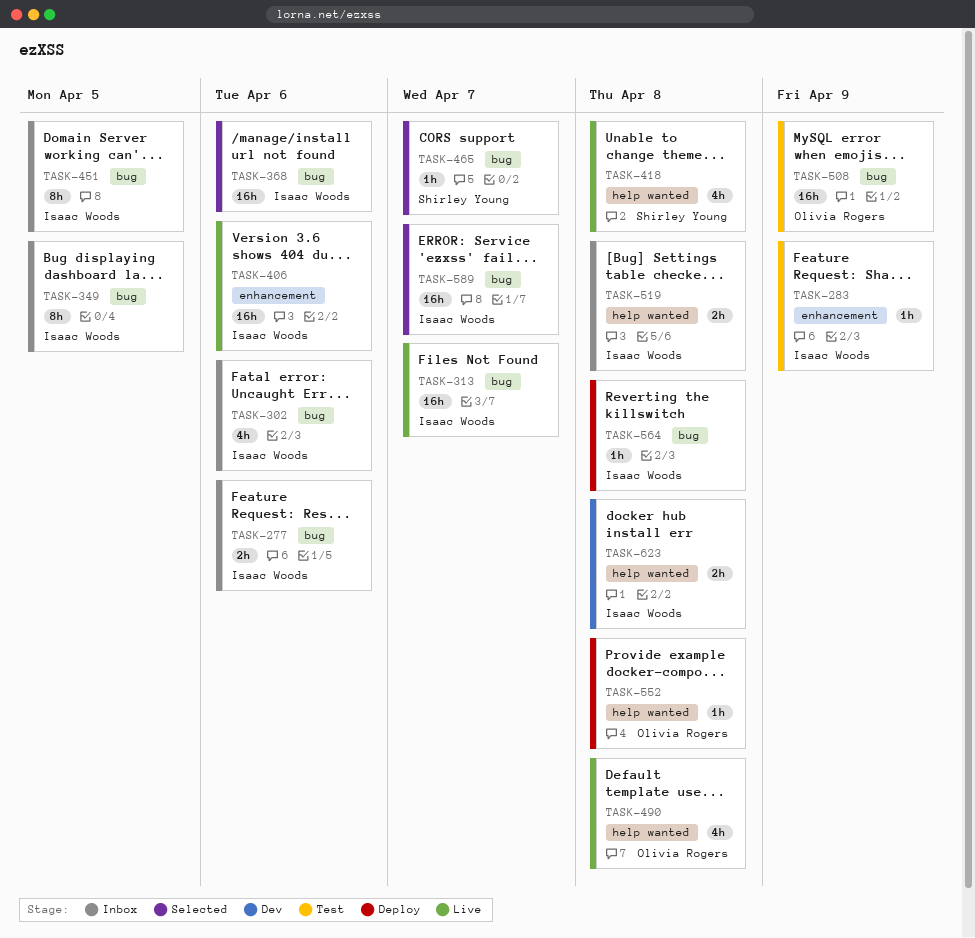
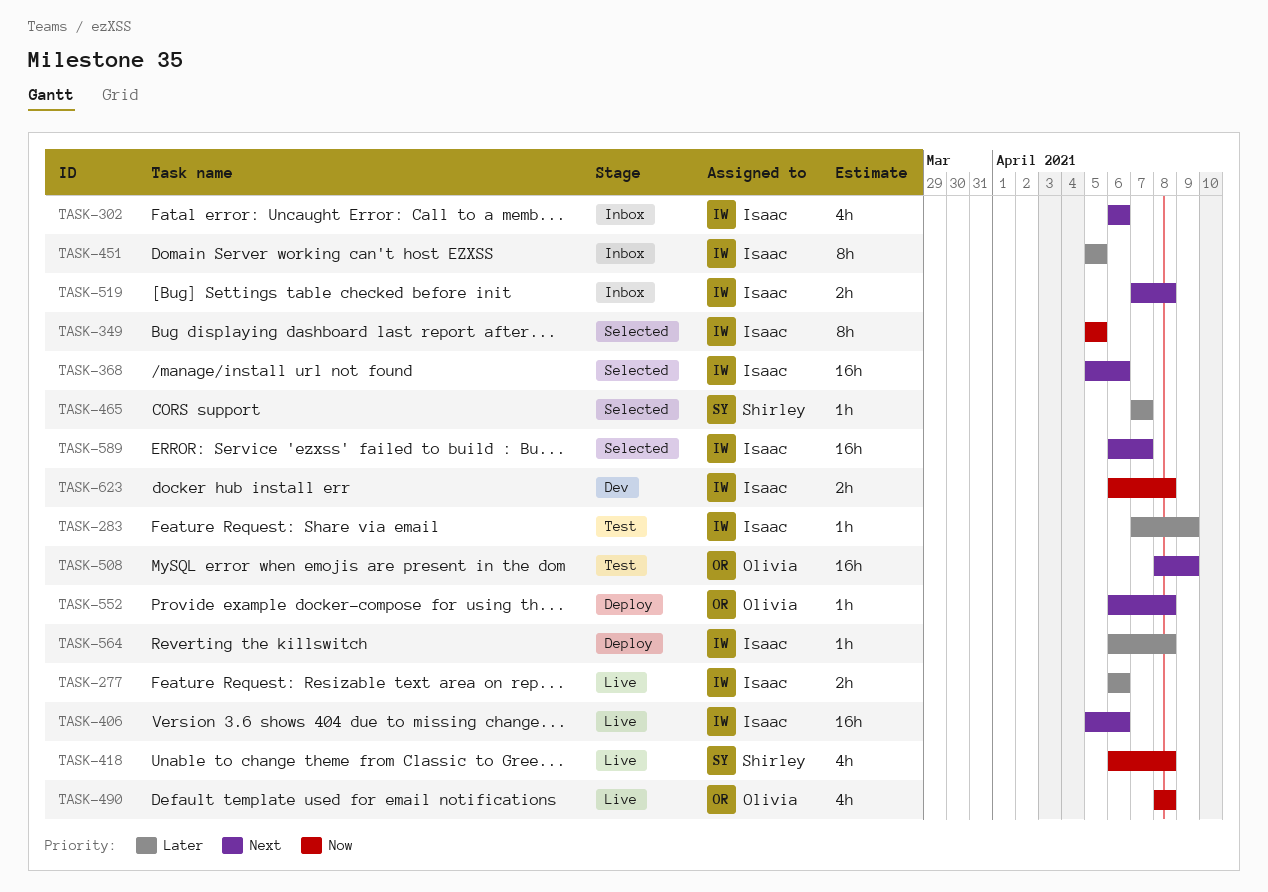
TASK-277, status: Inbox -> Live
TASK-313: present -> none
TASK-349, status: Inbox -> Selected

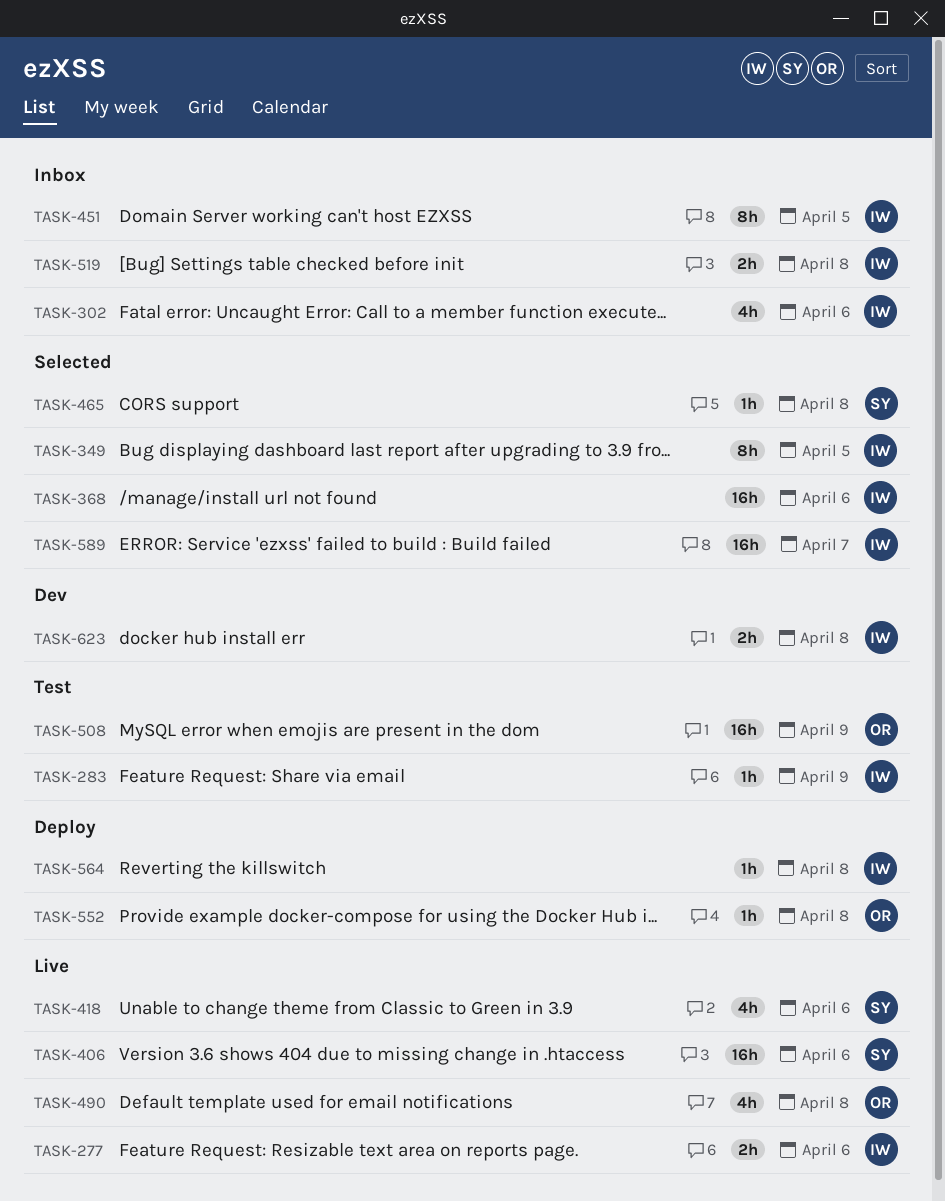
TASK-406, owner: Isaac -> Shirley
TASK-418, due: Apr 8 -> Apr 6
TASK-465, due: Apr 7 -> Apr 8

